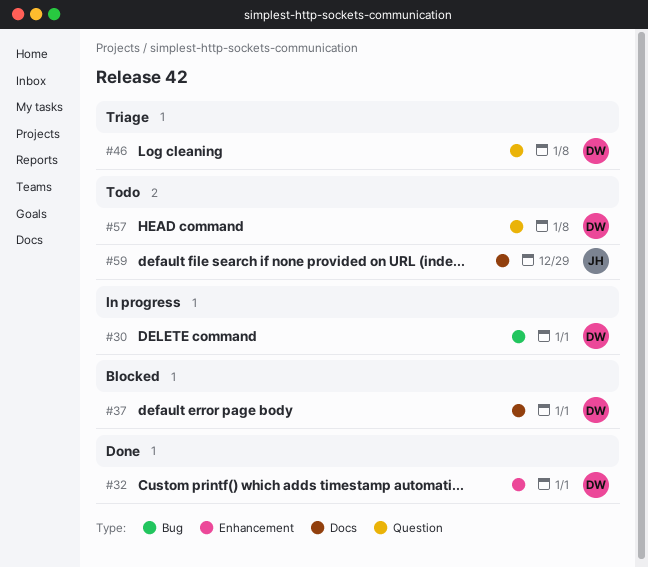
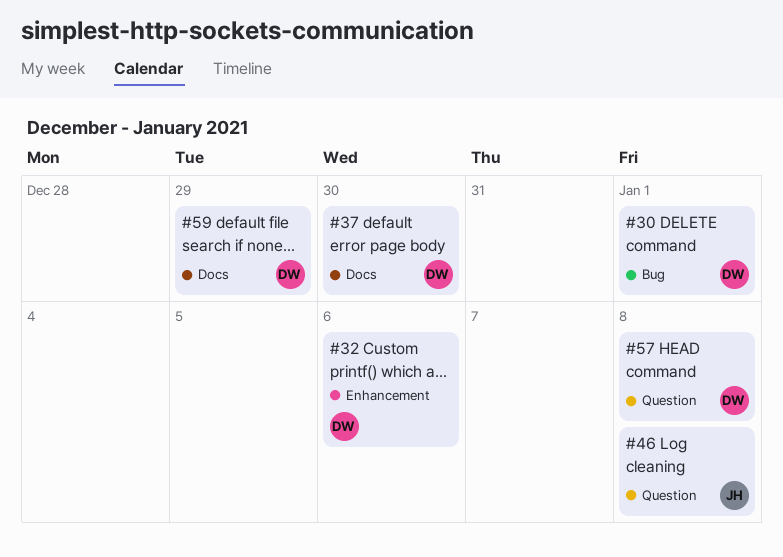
#32, due: Jan 1 -> Jan 6
#37, due: Jan 1 -> Dec 30
#46, owner: DW -> JH
#59, owner: JH -> DW

